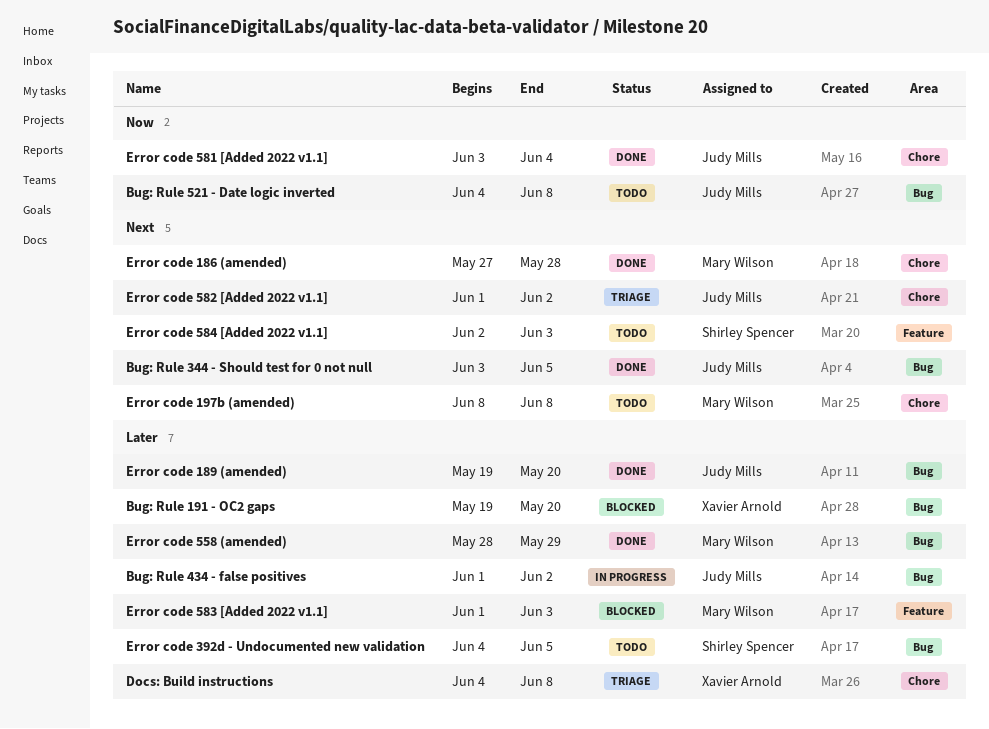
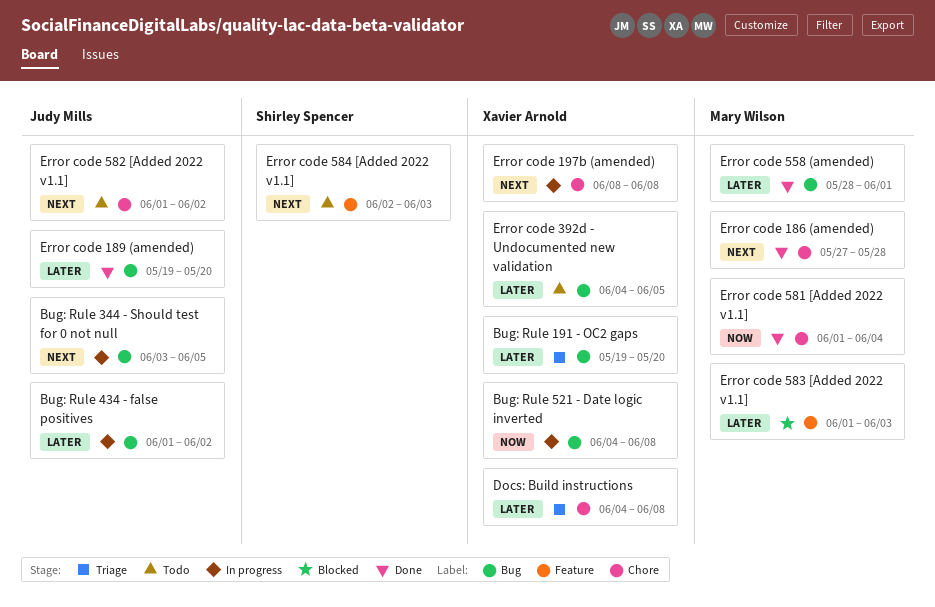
Bug: Rule 191 - OC2 gaps, status: Blocked -> Triage
Bug: Rule 344 - Should test for 0 not null, status: Done -> In progress
Bug: Rule 521 - Date logic inverted, status: Todo -> In progress
Bug: Rule 521 - Date logic inverted, owner: Judy Mills -> Xavier Arnold
Error code 197b (amended), status: Todo -> In progress
Error code 197b (amended), owner: Mary Wilson -> Xavier Arnold
Error code 392d - Undocumented new validation, owner: Shirley Spencer -> Xavier Arnold
Error code 558 (amended), due: May 29 -> Jun 1
Error code 581 [Added 2022 v1.1], owner: Judy Mills -> Mary Wilson
Error code 581 [Added 2022 v1.1], start: Jun 3 -> Jun 1
Error code 582 [Added 2022 v1.1], status: Triage -> Todo

